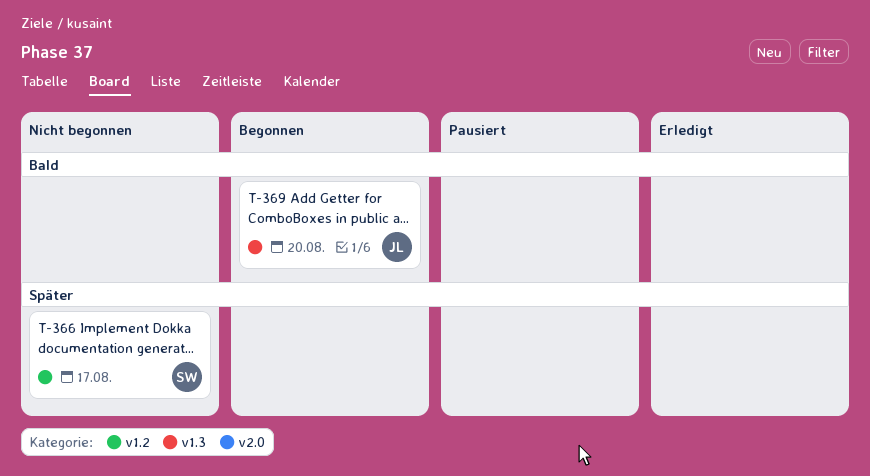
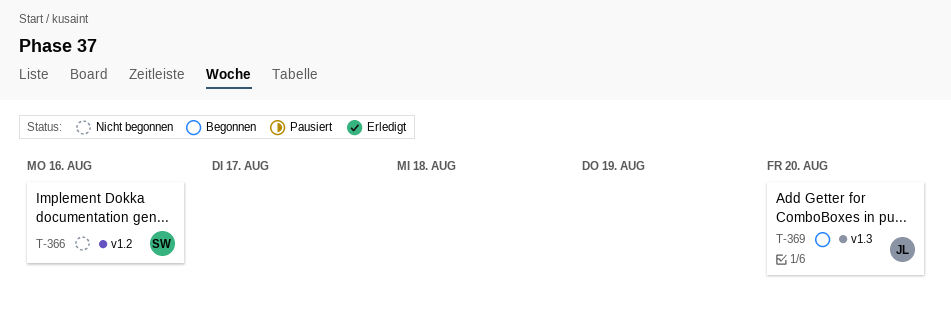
T-366, due: Aug 17 -> Aug 16

